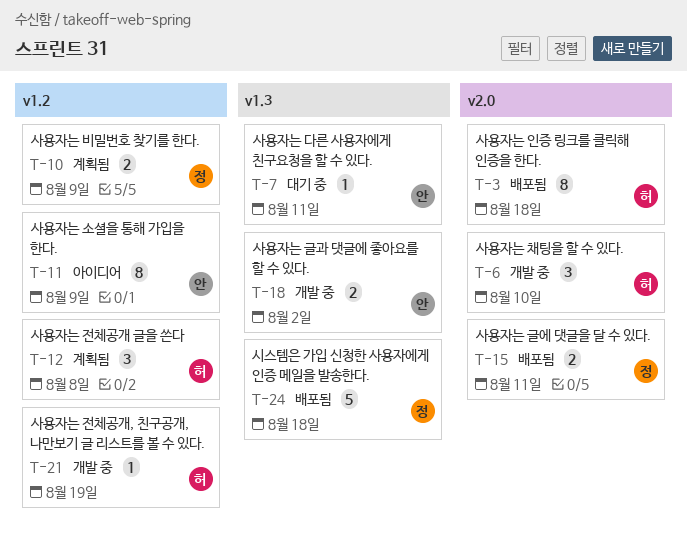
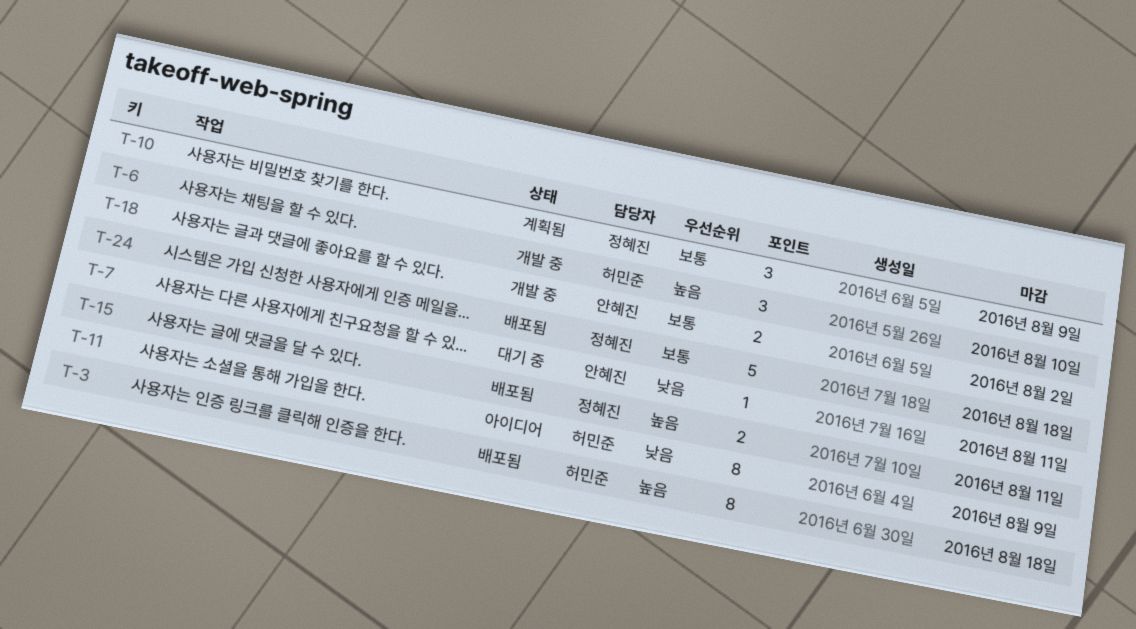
T-10, estimate: 2 -> 3
T-11, owner: 안혜진 -> 허민준
T-12: present -> none
T-21: present -> none

